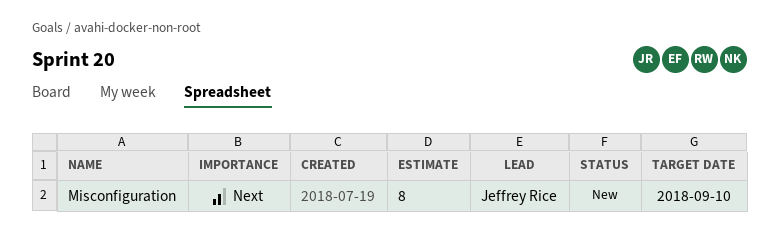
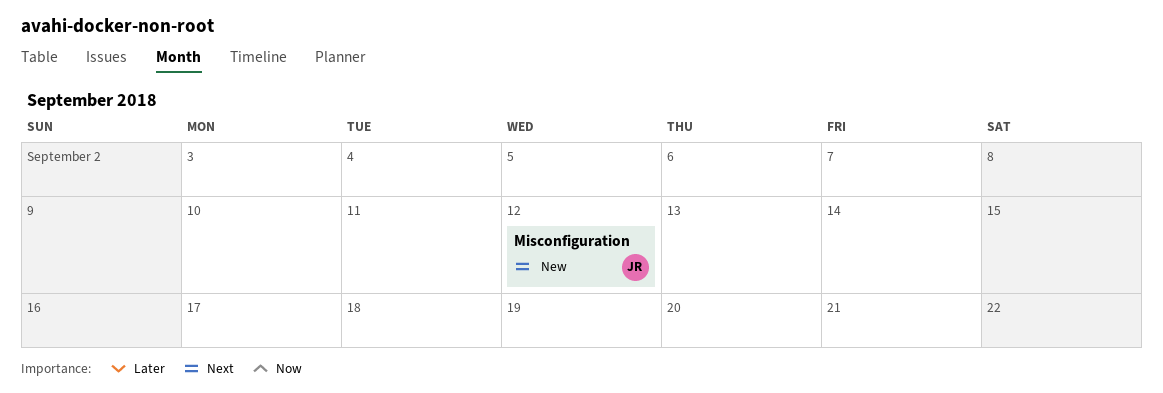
Misconfiguration, due: Sep 10 -> Sep 12

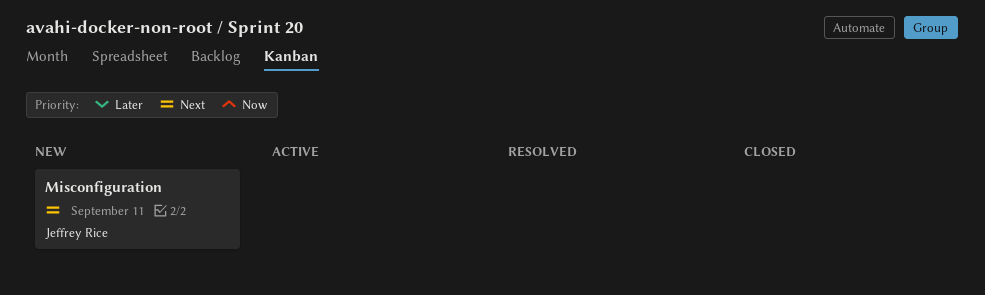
Misconfiguration, due: Sep 12 -> Sep 11

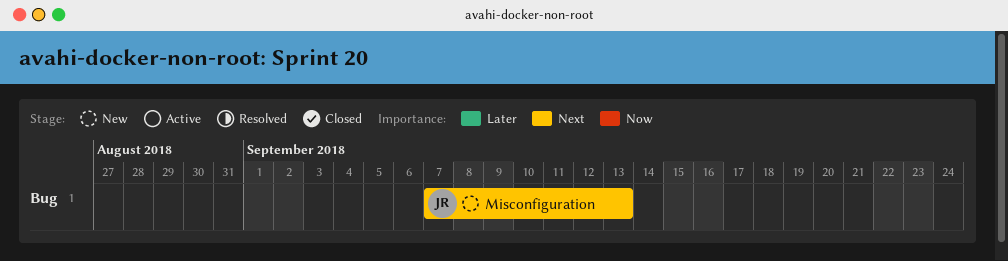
Misconfiguration, due: Sep 11 -> Sep 13

